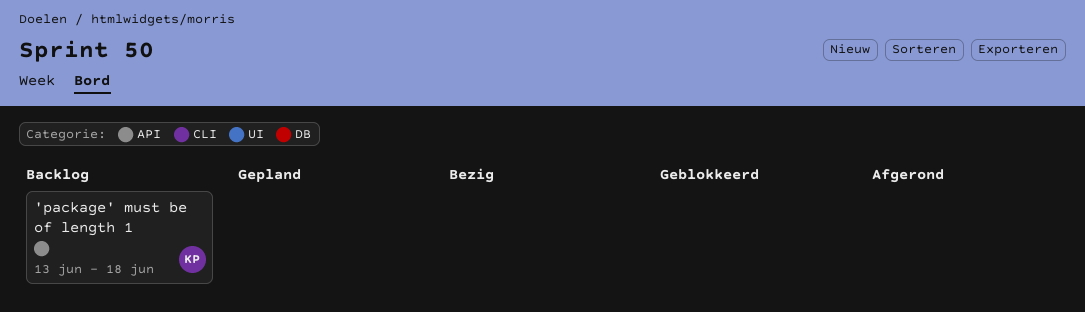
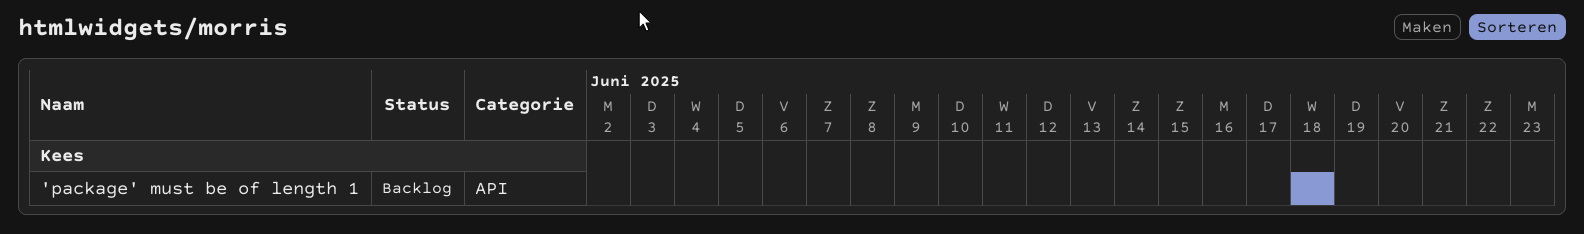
'package' must be of length 1, start: Jun 13 -> Jun 18

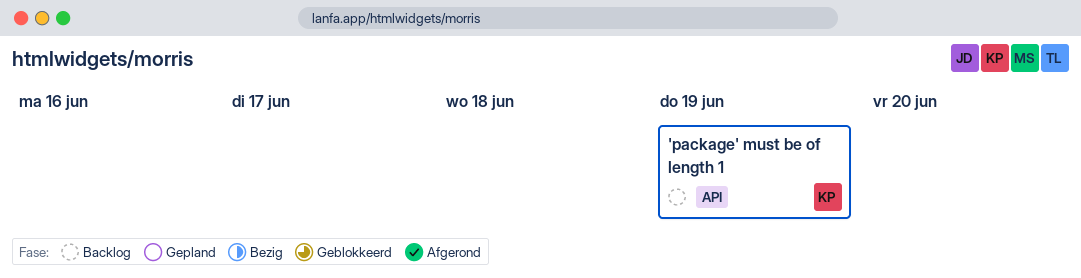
'package' must be of length 1, due: Jun 18 -> Jun 19

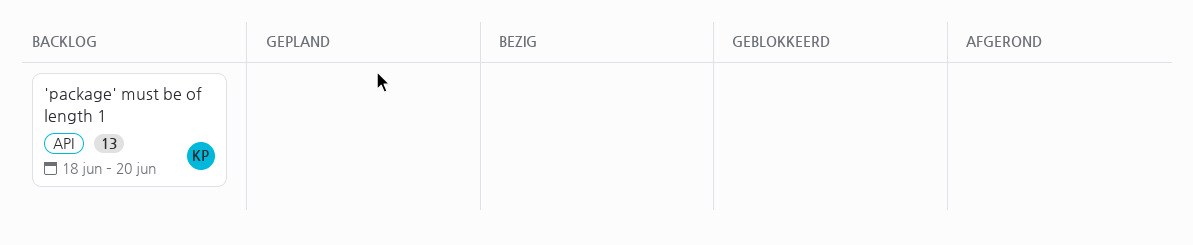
'package' must be of length 1, due: Jun 19 -> Jun 20

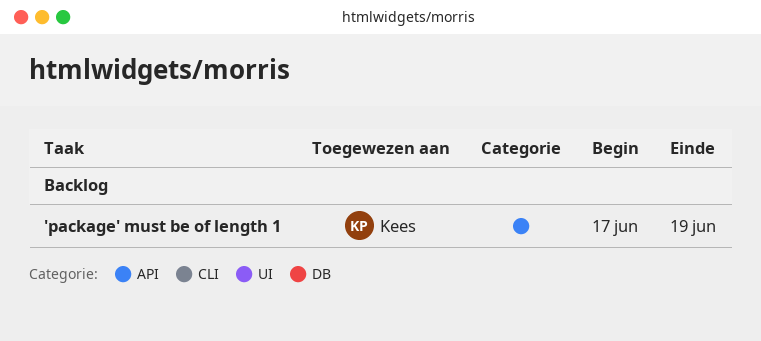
'package' must be of length 1, start: Jun 18 -> Jun 17
'package' must be of length 1, due: Jun 20 -> Jun 19

